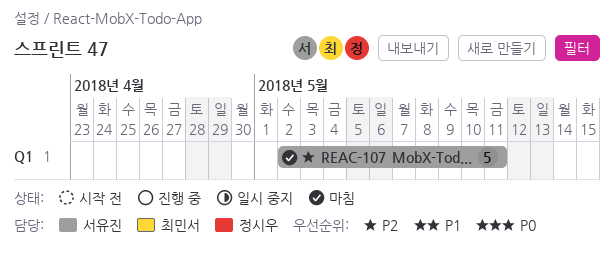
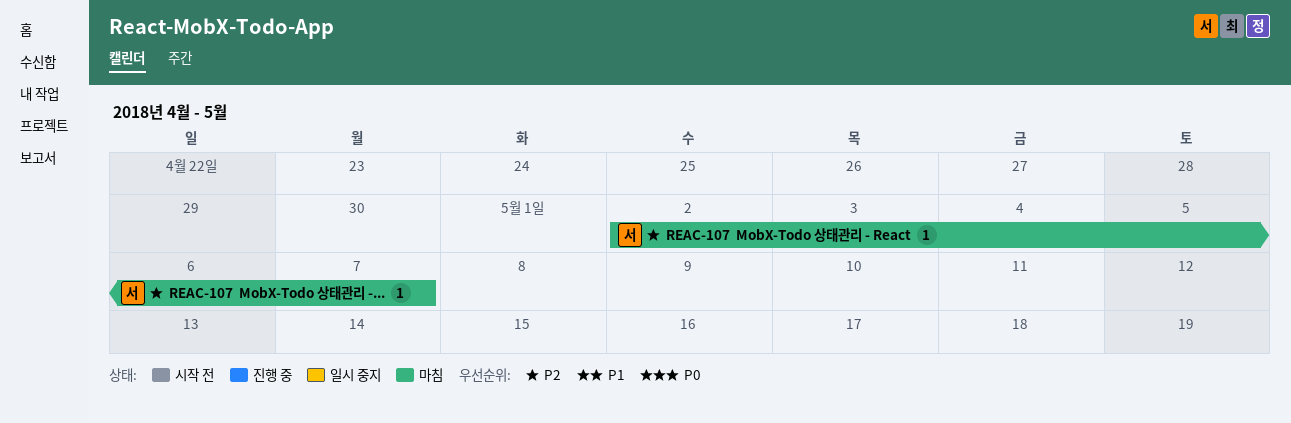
REAC-107, estimate: 5 -> 1
REAC-107, due: May 11 -> May 7

